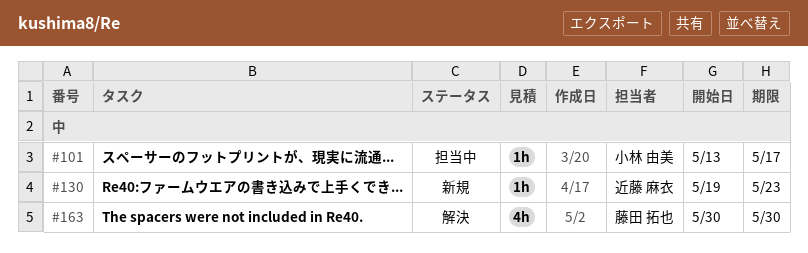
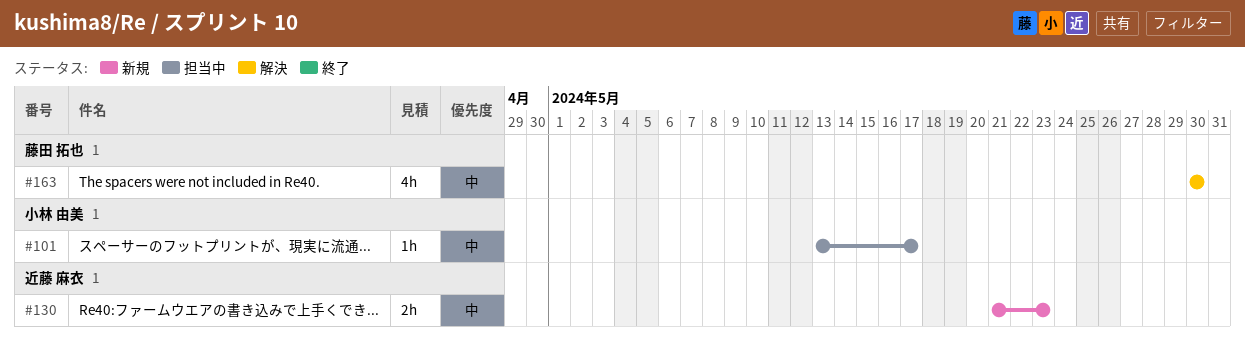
#130, estimate: 1h -> 2h
#130, start: May 19 -> May 21

